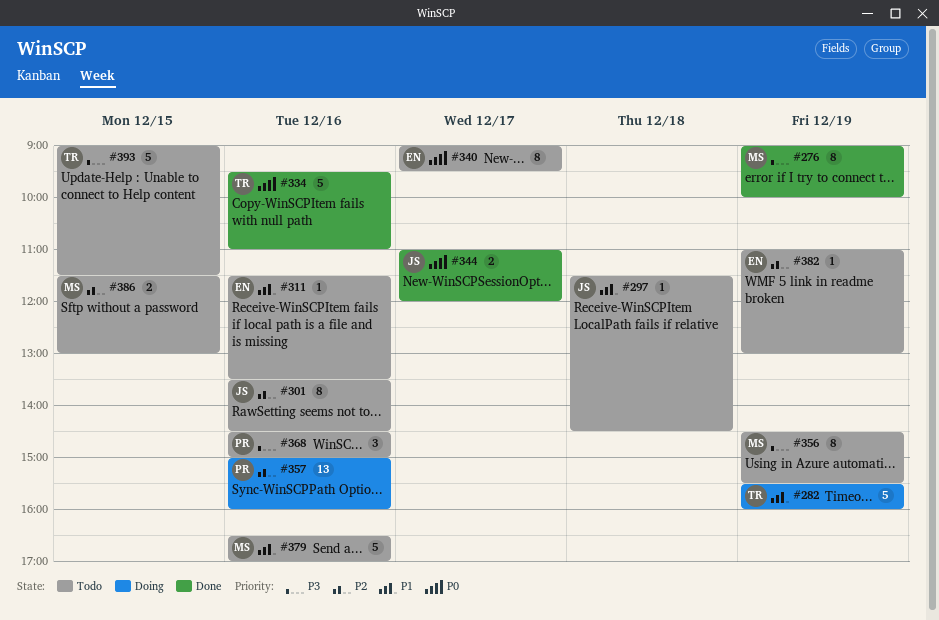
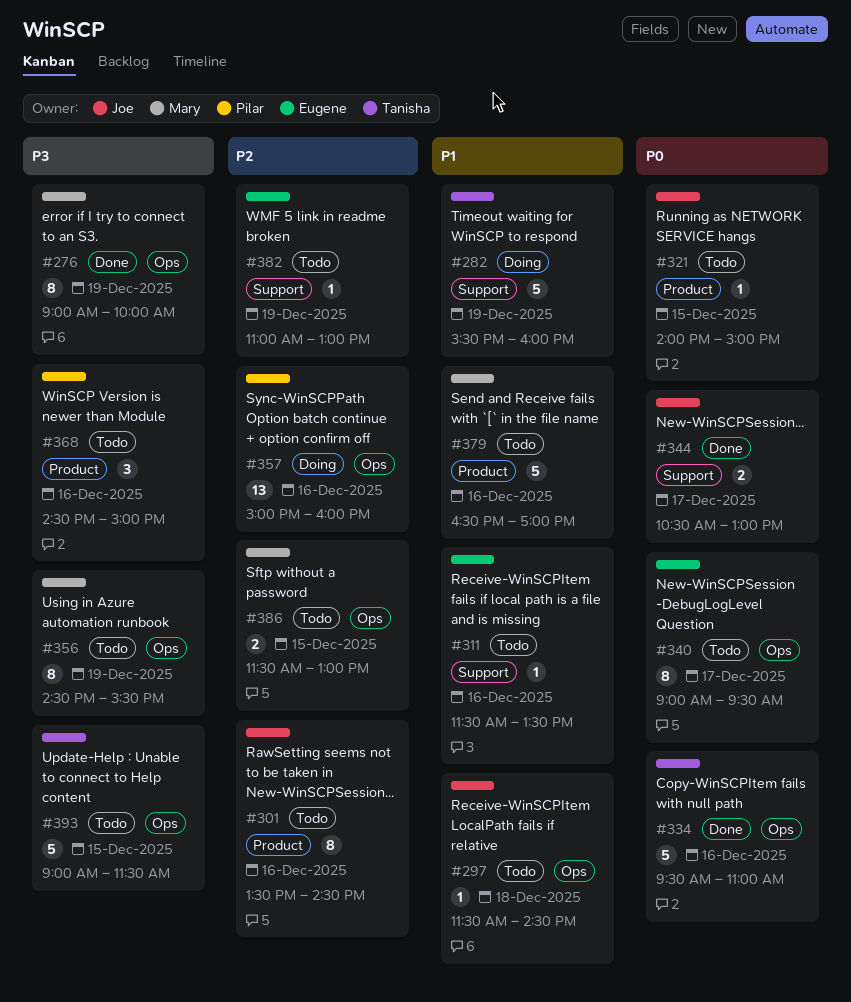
#321: none -> present
#344, begins: 11:00 -> 10:30
#344, ends: 12:00 -> 13:00

